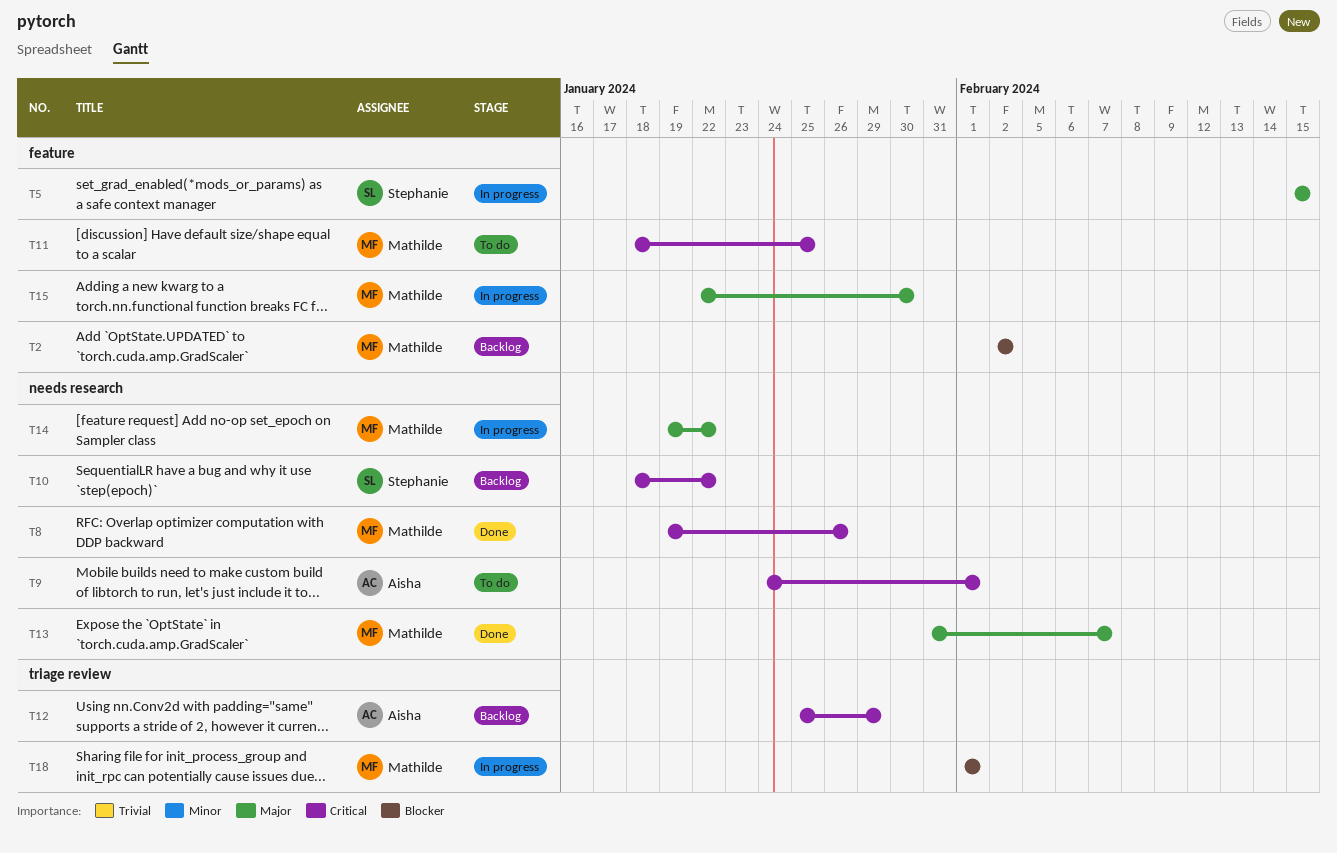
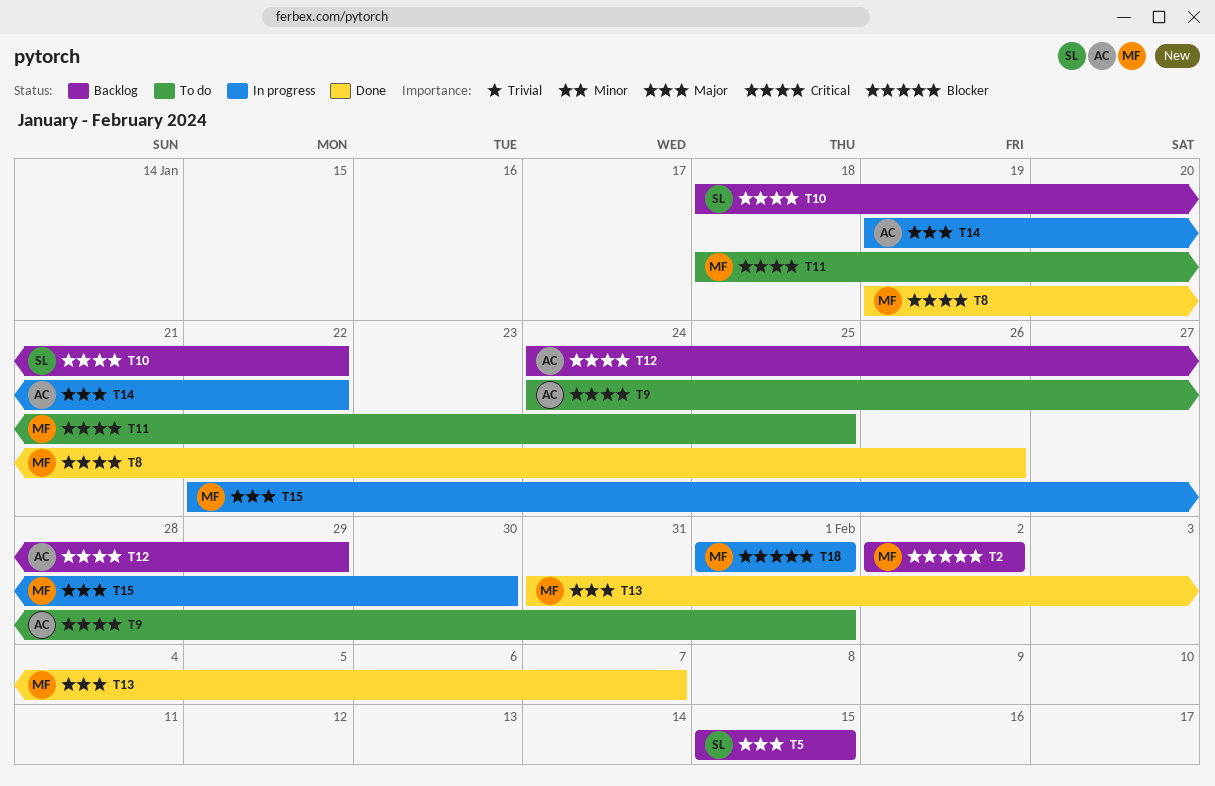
T5, status: In progress -> Backlog
T12, start: Jan 25 -> Jan 24
T14, owner: Mathilde -> Aisha

